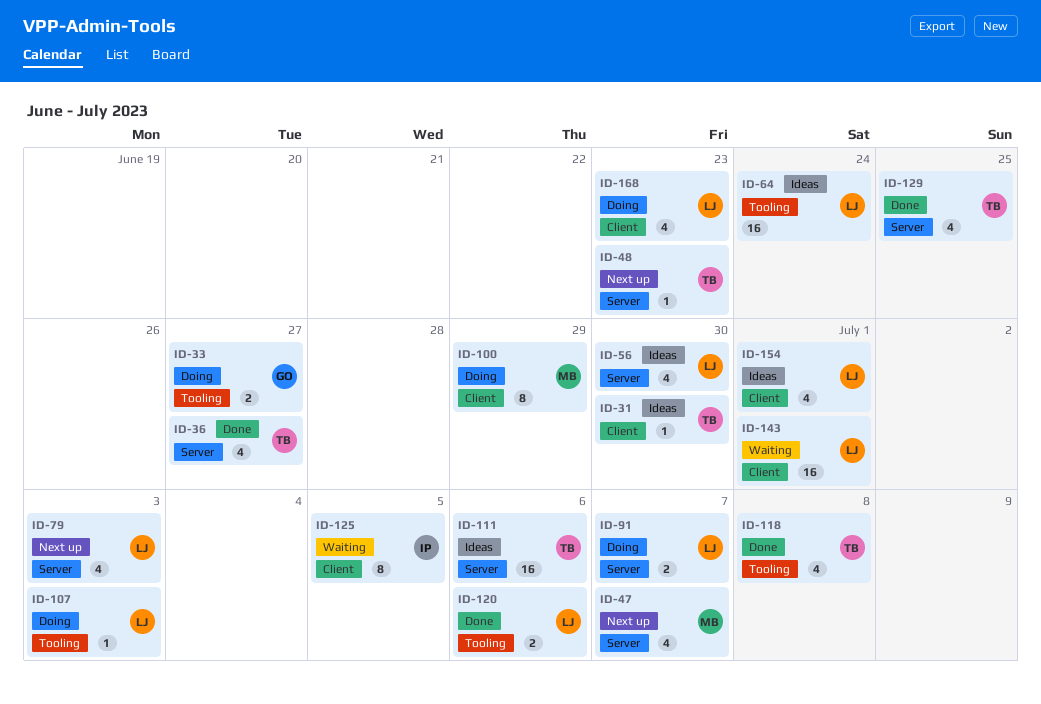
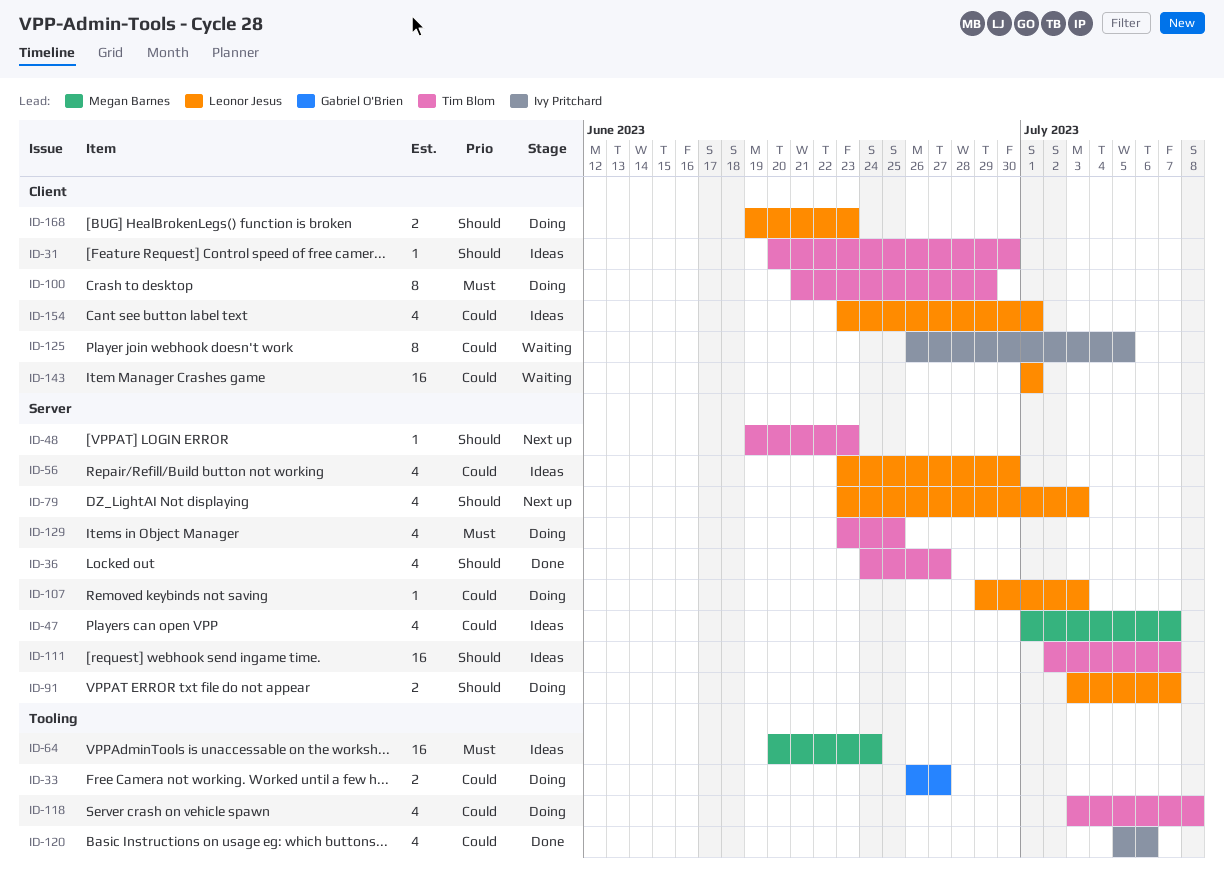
ID-47, status: Next up -> Ideas
ID-64, owner: Leonor Jesus -> Megan Barnes
ID-100, owner: Megan Barnes -> Tim Blom
ID-107, label: Tooling -> Server
ID-111, due: Jul 6 -> Jul 7
ID-118, status: Done -> Doing
ID-120, owner: Leonor Jesus -> Ivy Pritchard
ID-120, estimate: 2 -> 4
ID-129, status: Done -> Doing
ID-168, estimate: 4 -> 2

